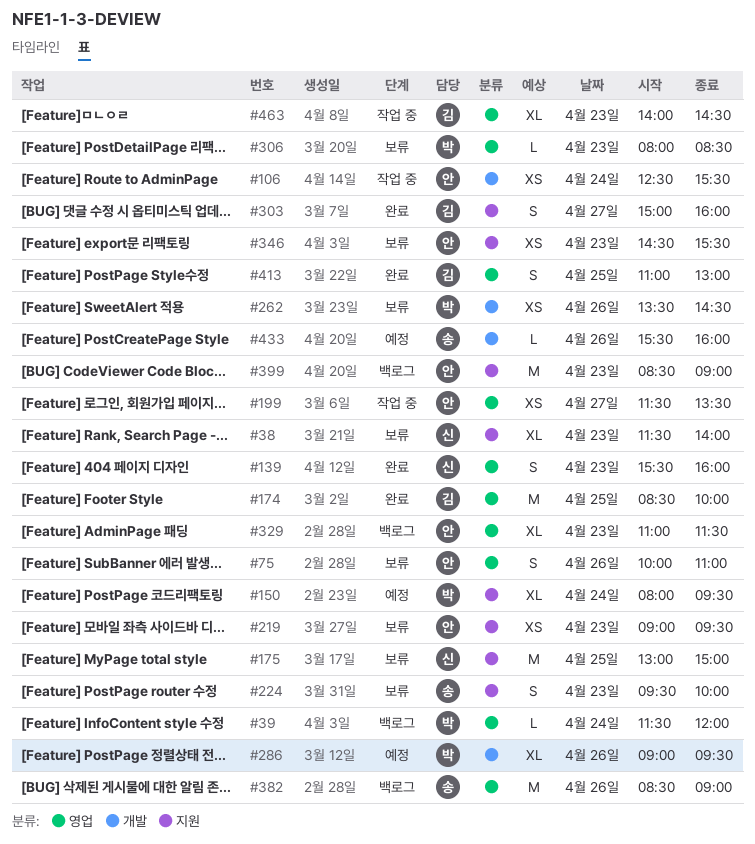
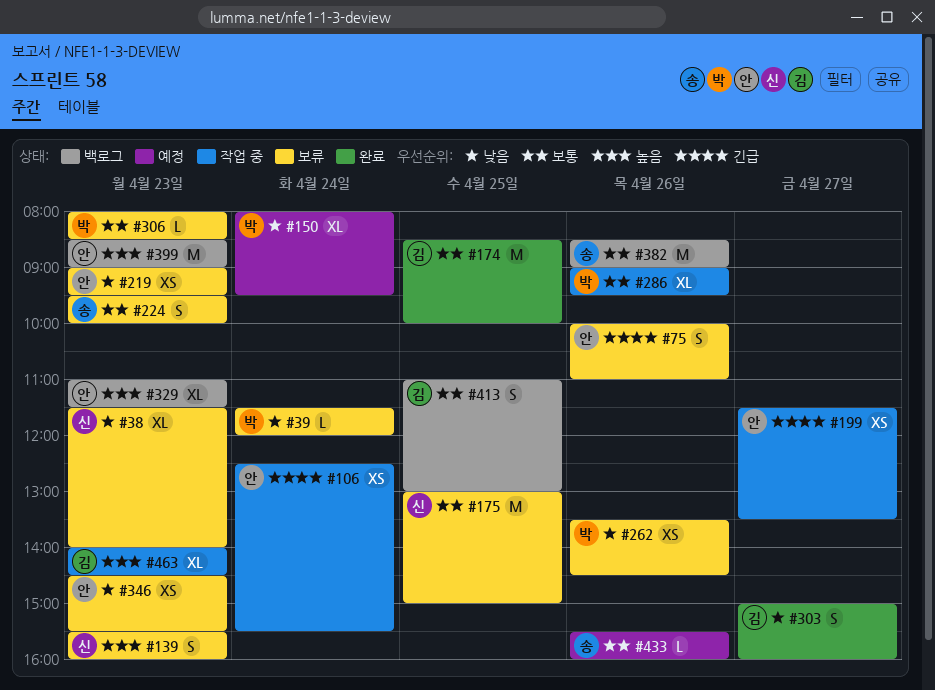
#39, status: 백로그 -> 보류
#139, status: 완료 -> 보류
#286, status: 예정 -> 작업 중
#413, status: 완료 -> 백로그

